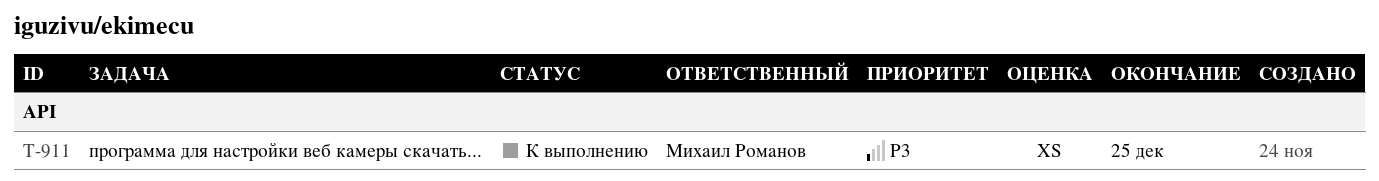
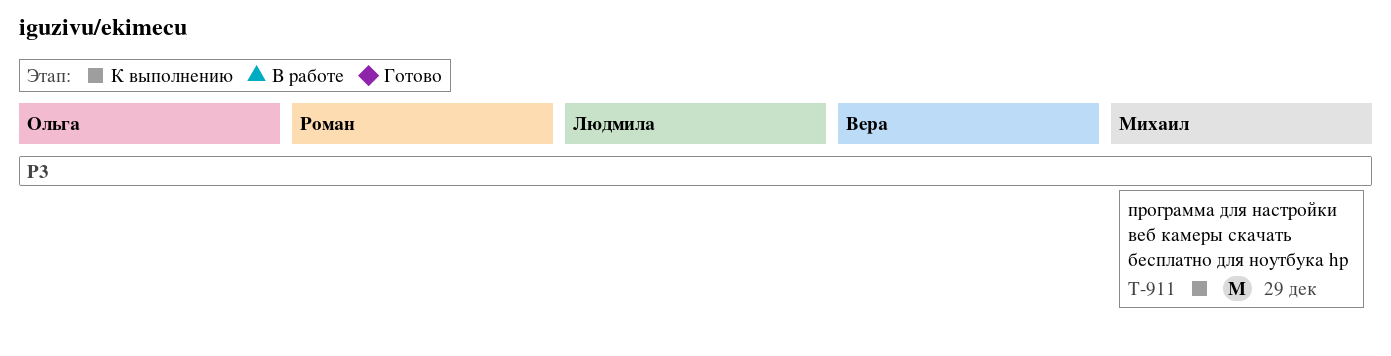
T-911, estimate: XS -> M
T-911, due: Dec 25 -> Dec 29

